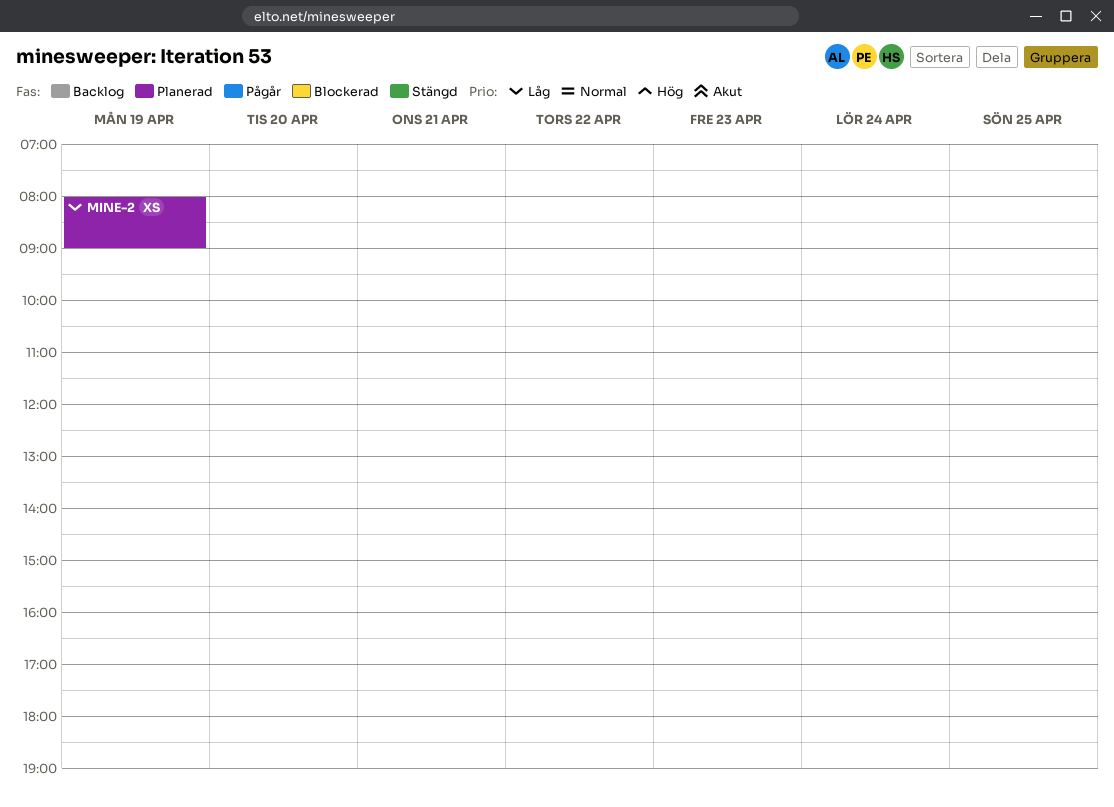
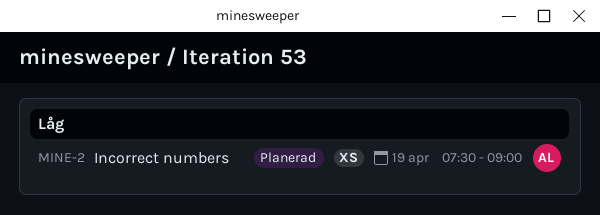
MINE-2, begins: 08:00 -> 07:30

